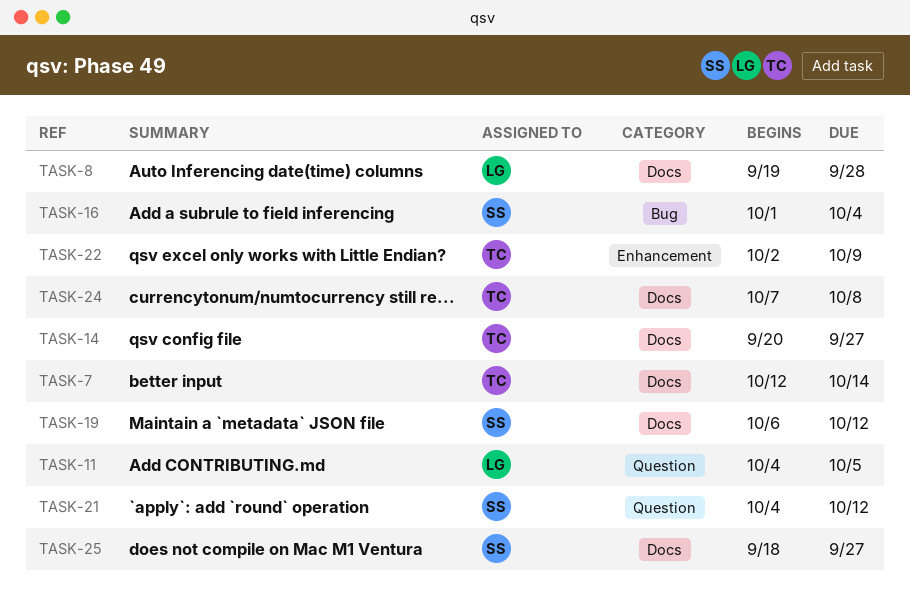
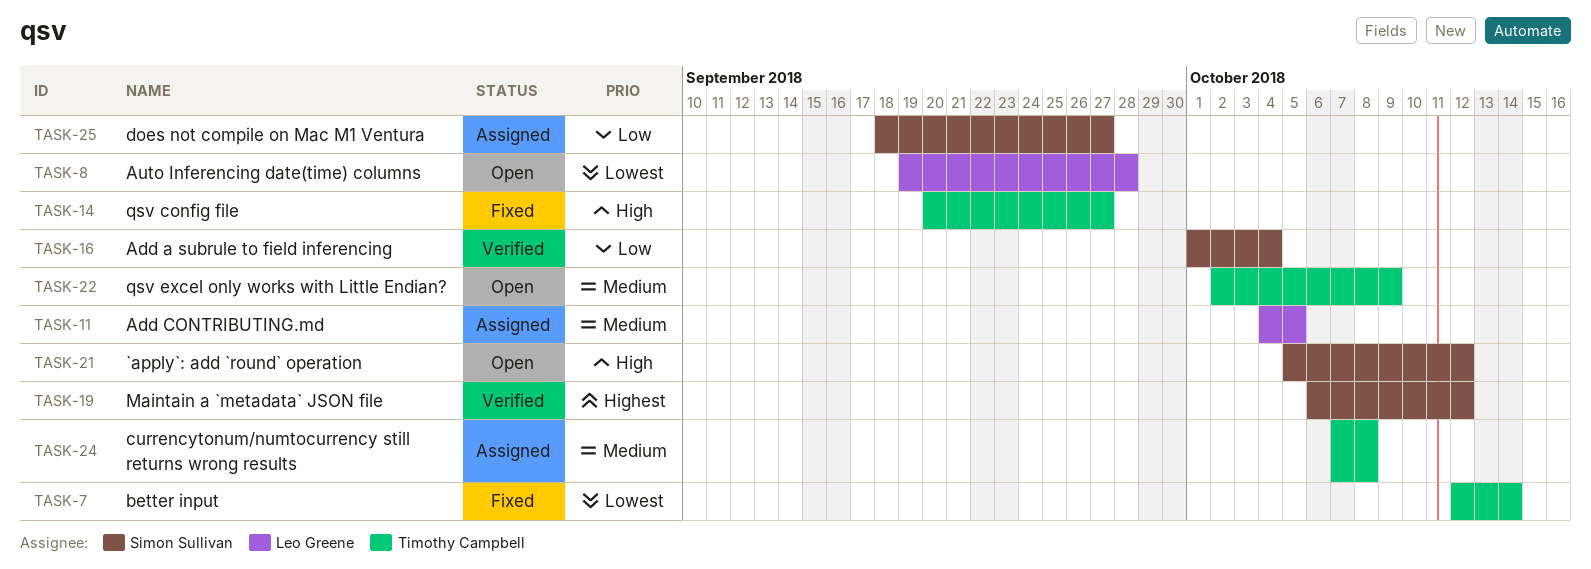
TASK-21, start: Oct 4 -> Oct 5

